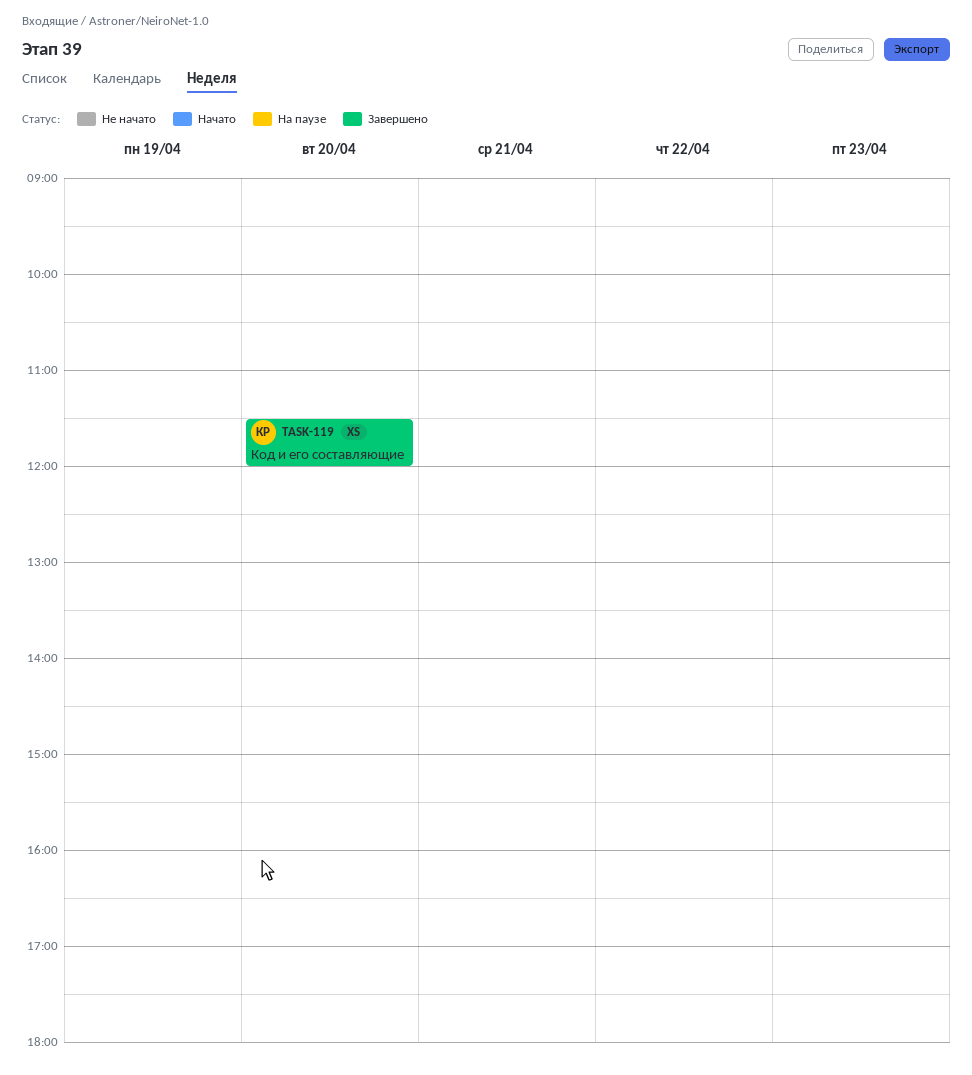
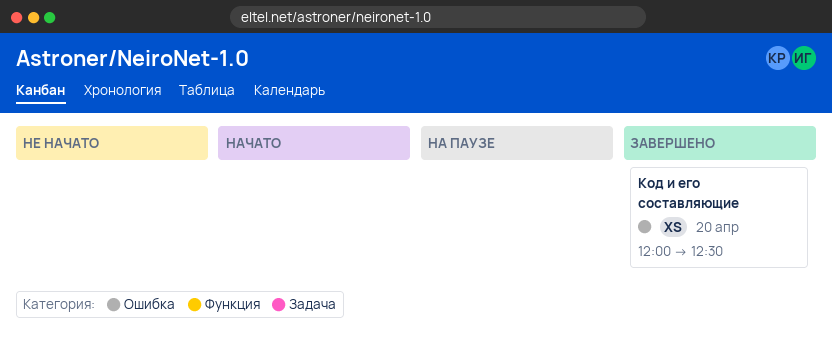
Код и его составляющие, begins: 11:30 -> 12:00
Код и его составляющие, ends: 12:00 -> 12:30

